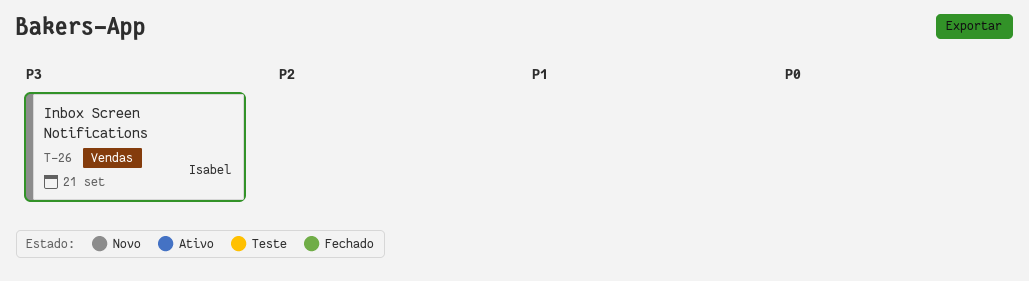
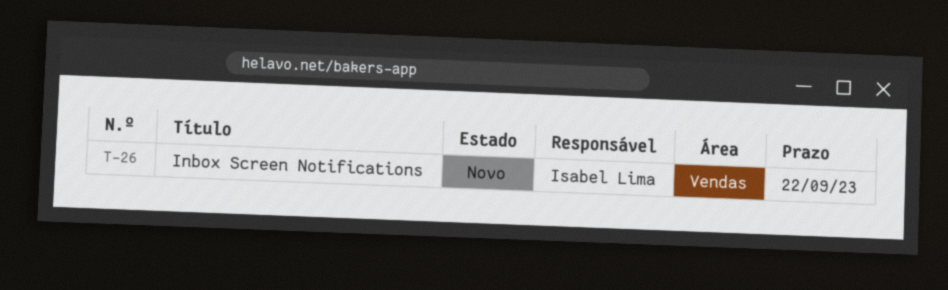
T-26, due: Sep 21 -> Sep 22

